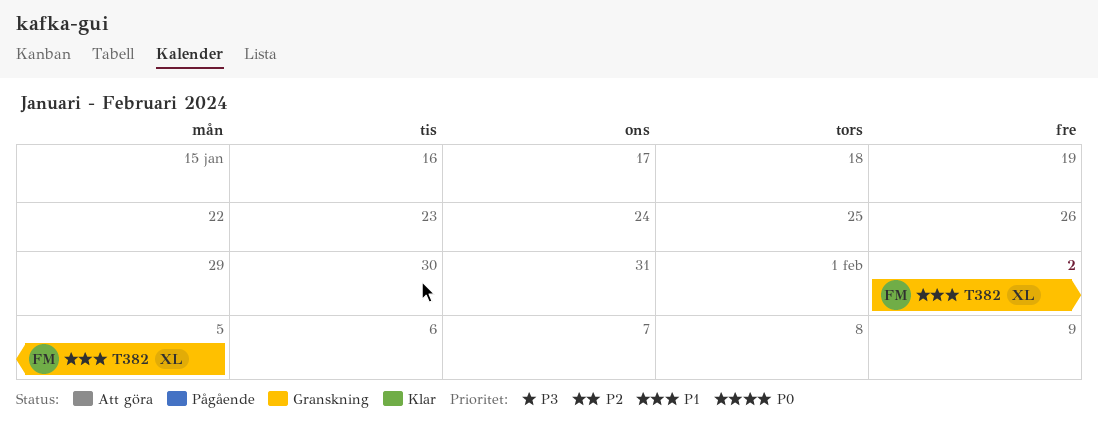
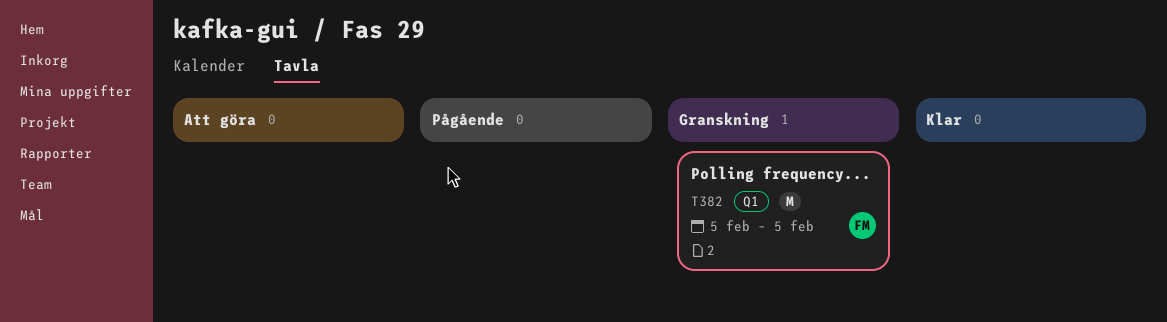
T382, estimate: XL -> M
T382, start: Feb 2 -> Feb 5

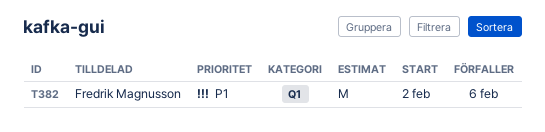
T382, start: Feb 5 -> Feb 2
T382, due: Feb 5 -> Feb 6

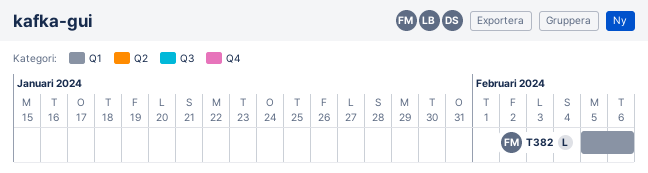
T382, estimate: M -> L
T382, start: Feb 2 -> Feb 5

